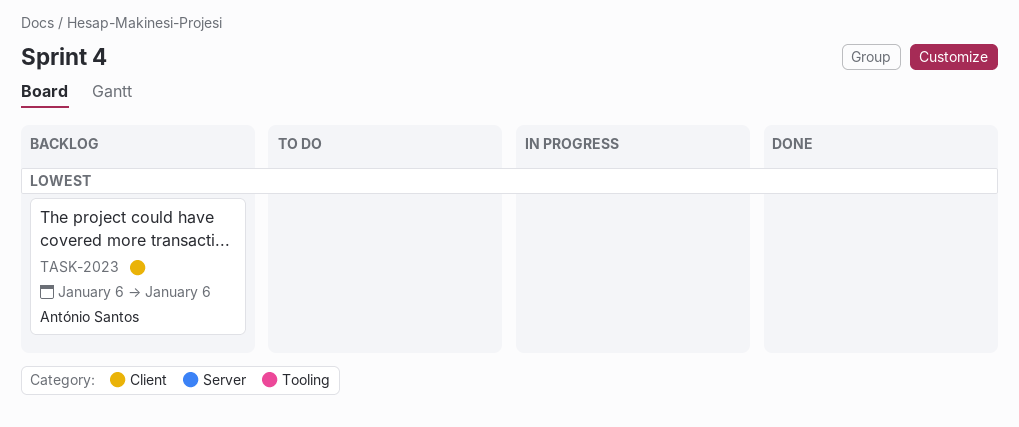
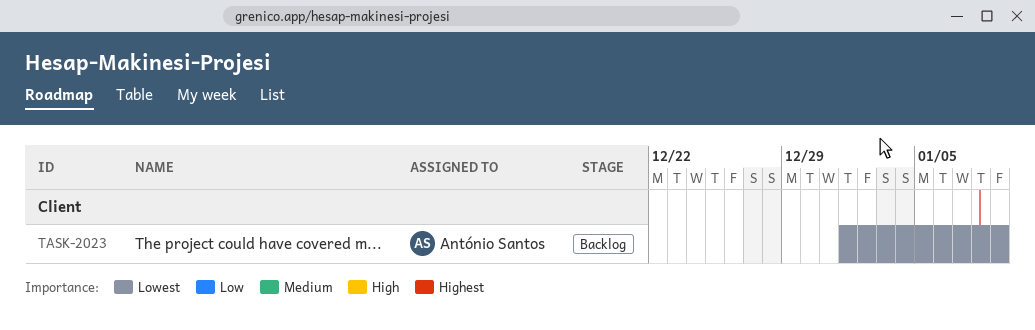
TASK-2023, start: Jan 6 -> Jan 1
TASK-2023, due: Jan 6 -> Jan 9

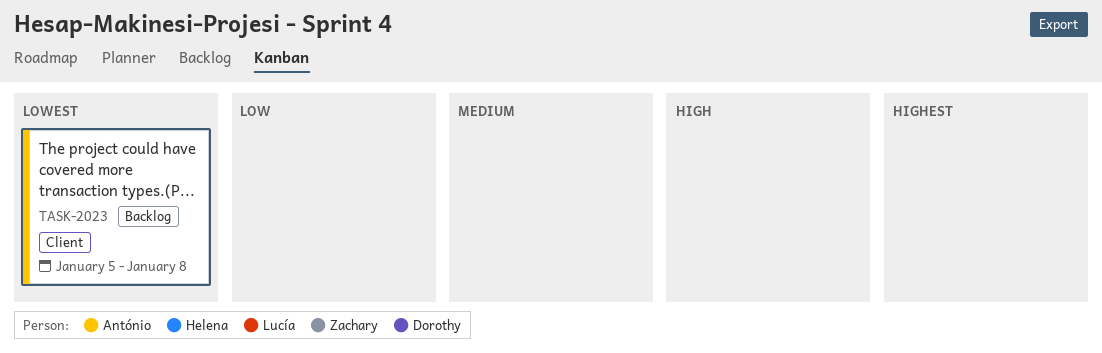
TASK-2023, start: Jan 1 -> Jan 5
TASK-2023, due: Jan 9 -> Jan 8

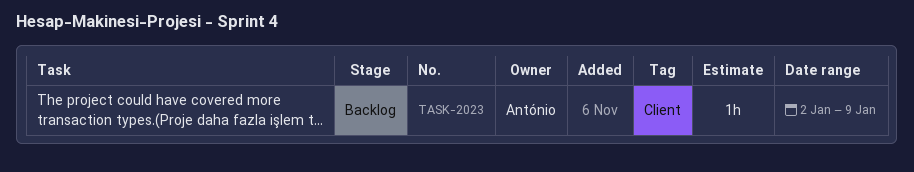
TASK-2023, start: Jan 5 -> Jan 2
TASK-2023, due: Jan 8 -> Jan 9

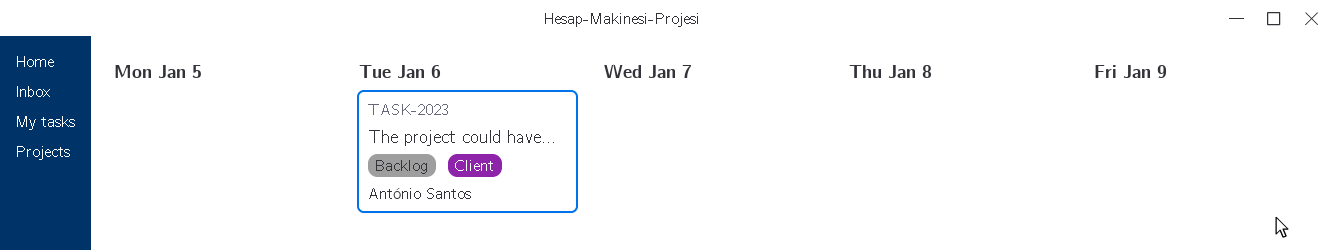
TASK-2023, due: Jan 9 -> Jan 6

